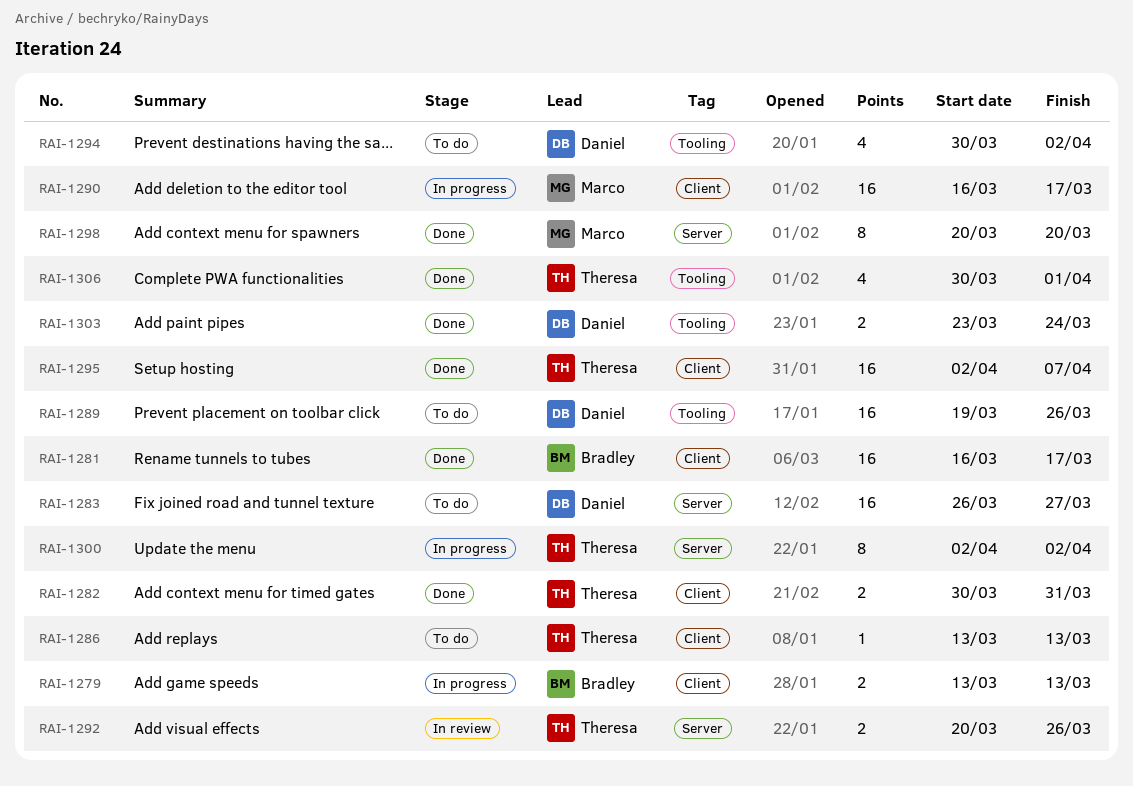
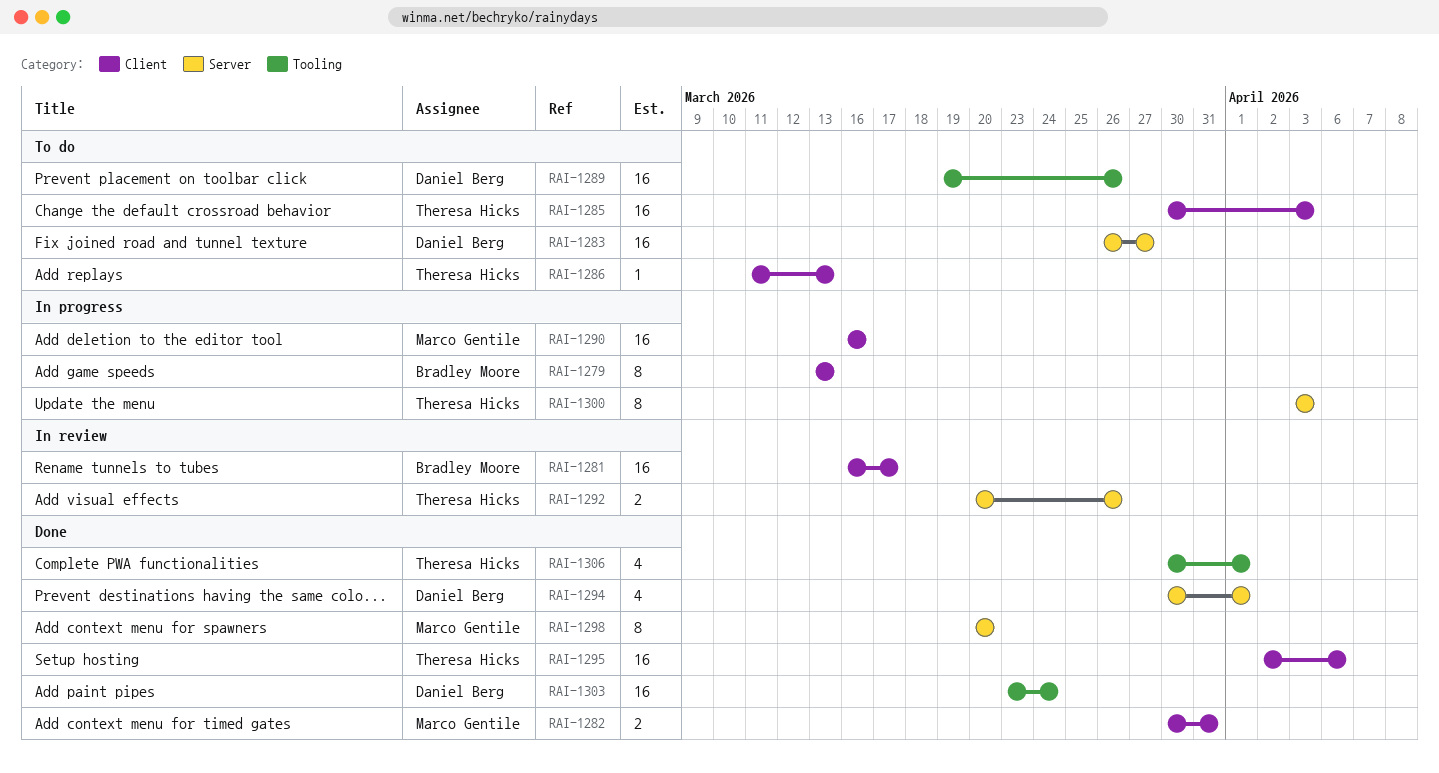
RAI-1279, estimate: 2 -> 8
RAI-1281, status: Done -> In review
RAI-1282, owner: Theresa Hicks -> Marco Gentile
RAI-1285: none -> present
RAI-1286, start: Mar 13 -> Mar 11
RAI-1290, due: Mar 17 -> Mar 16
RAI-1294, status: To do -> Done
RAI-1294, label: Tooling -> Server
RAI-1294, due: Apr 2 -> Apr 1
RAI-1295, due: Apr 7 -> Apr 6
RAI-1300, start: Apr 2 -> Apr 3
RAI-1300, due: Apr 2 -> Apr 3
RAI-1303, estimate: 2 -> 16

